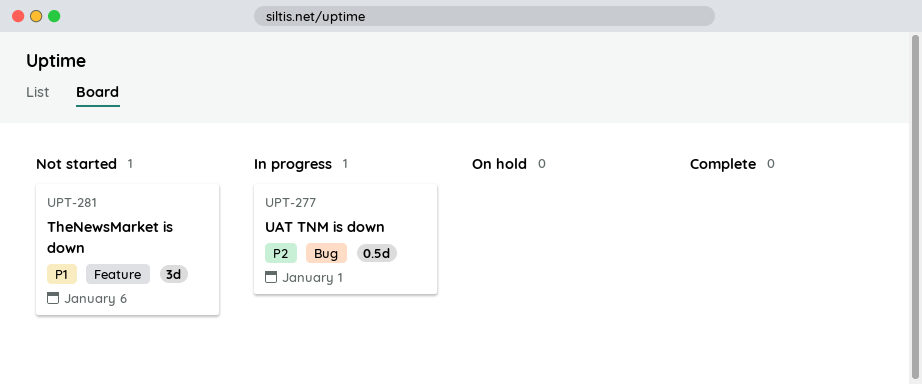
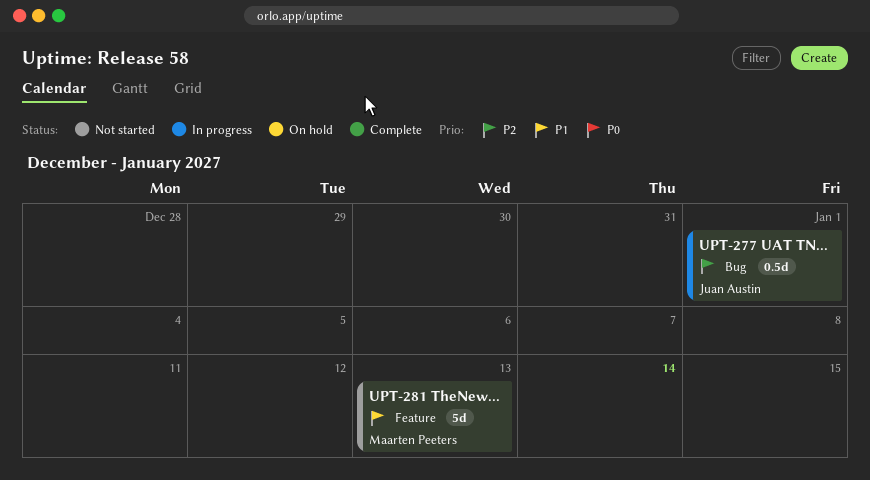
UPT-281, estimate: 3d -> 5d
UPT-281, due: Jan 6 -> Jan 13

